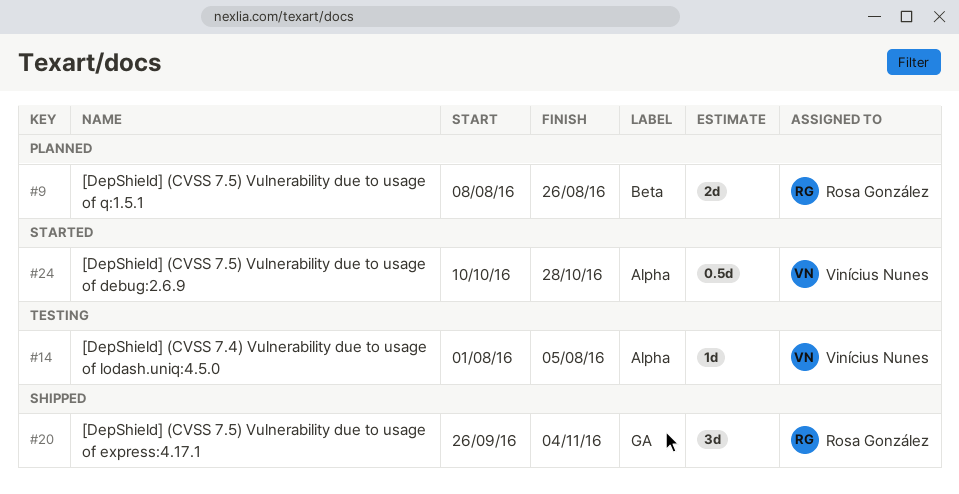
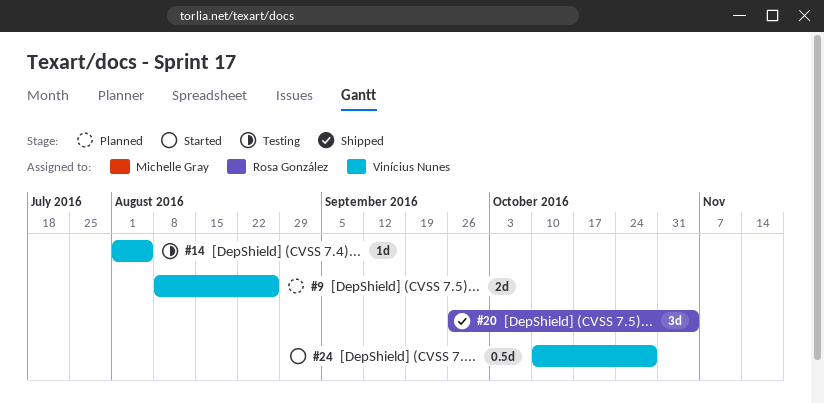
#9, owner: Rosa González -> Vinícius Nunes

